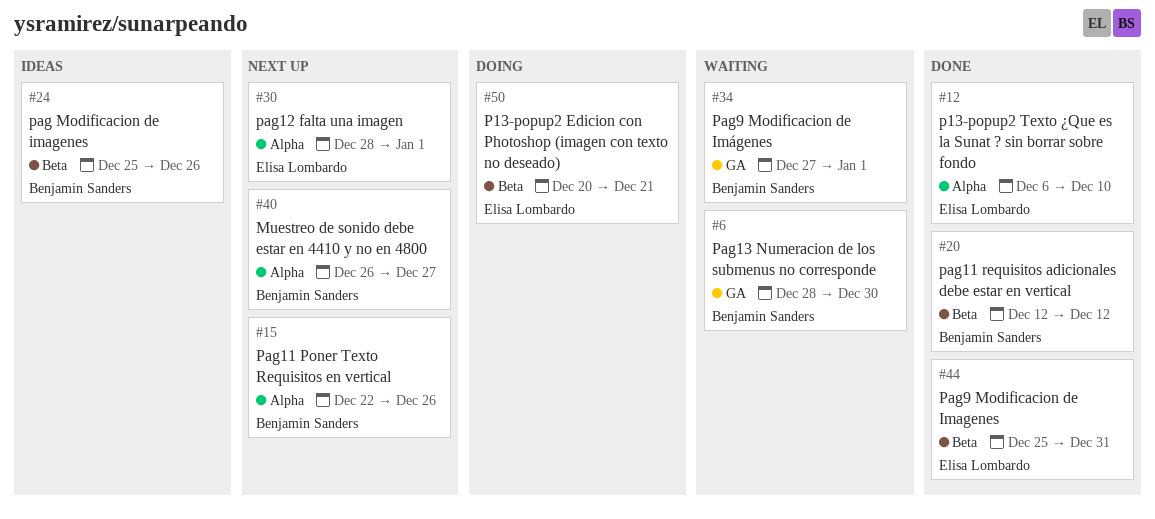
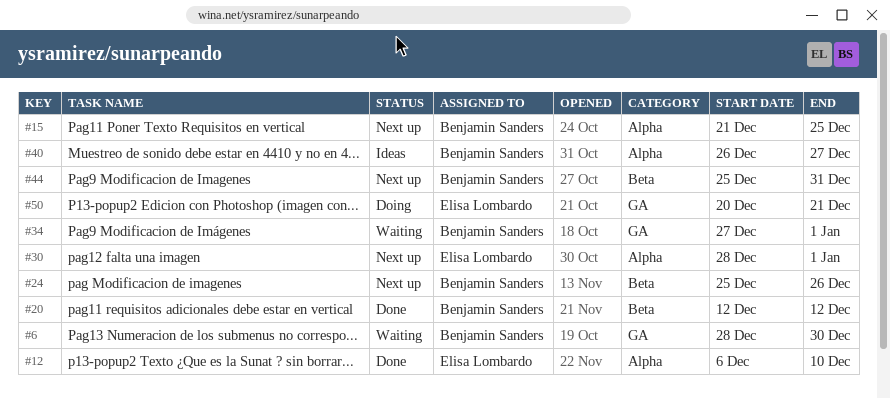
#15, start: Dec 22 -> Dec 21
#15, due: Dec 26 -> Dec 25
#24, status: Ideas -> Next up
#40, status: Next up -> Ideas
#44, status: Done -> Next up
#44, owner: Elisa Lombardo -> Benjamin Sanders
#50, label: Beta -> GA

